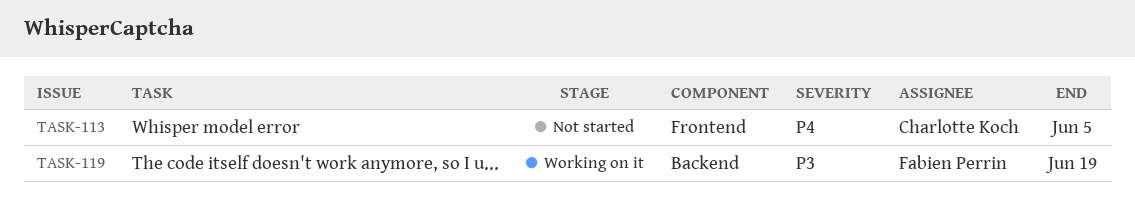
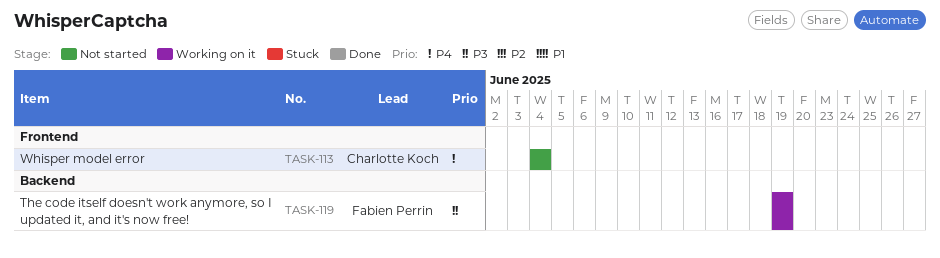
TASK-113, due: Jun 5 -> Jun 4

